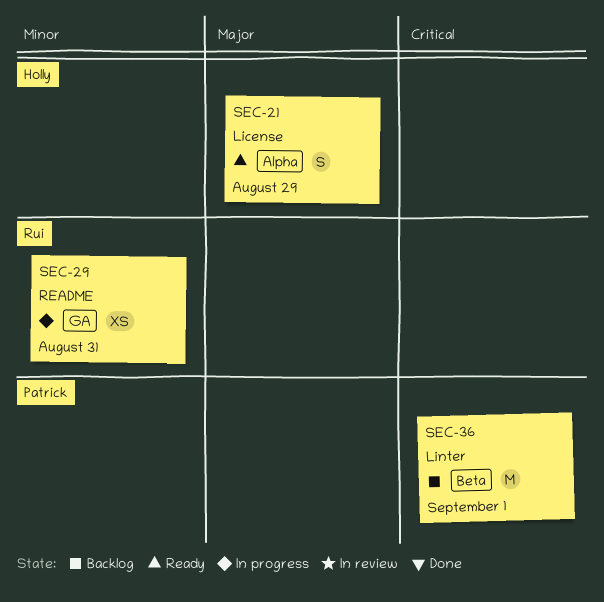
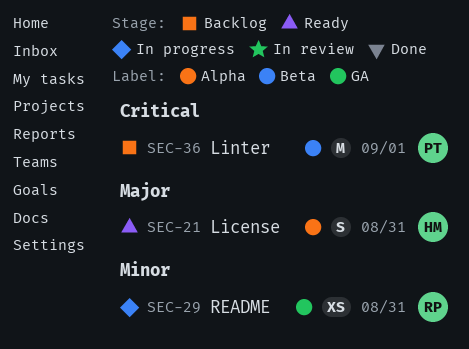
SEC-21, due: Aug 29 -> Aug 31

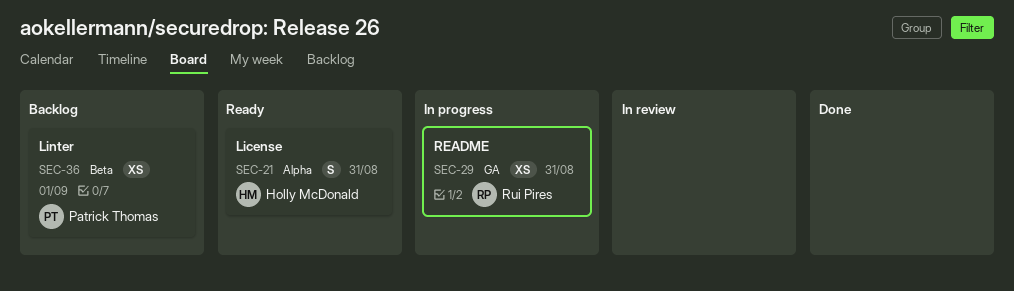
SEC-36, estimate: M -> XS

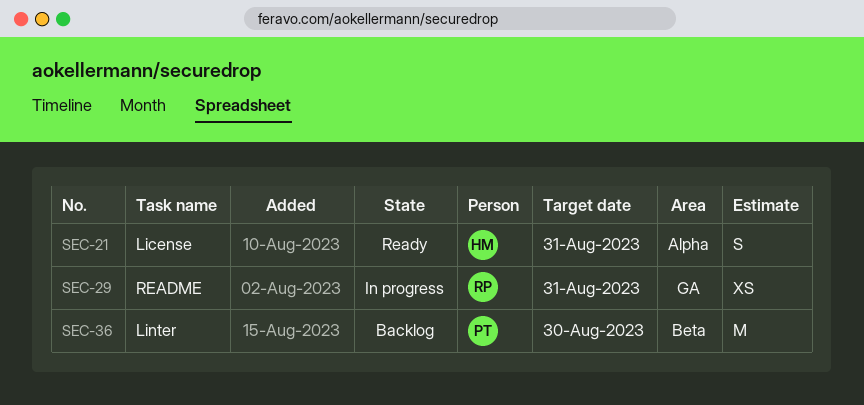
SEC-36, estimate: XS -> M
SEC-36, due: Sep 1 -> Aug 30

